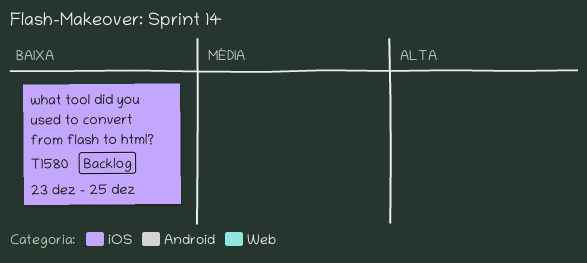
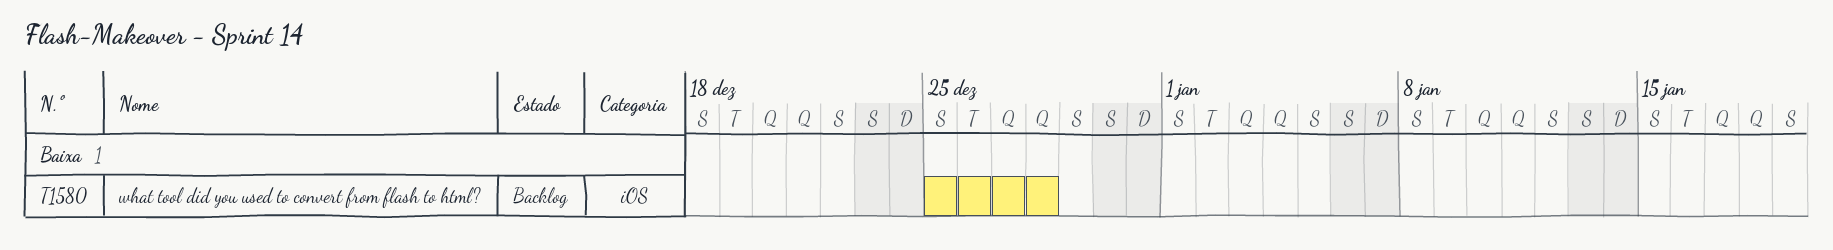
T1580, start: Dec 23 -> Dec 25
T1580, due: Dec 25 -> Dec 28

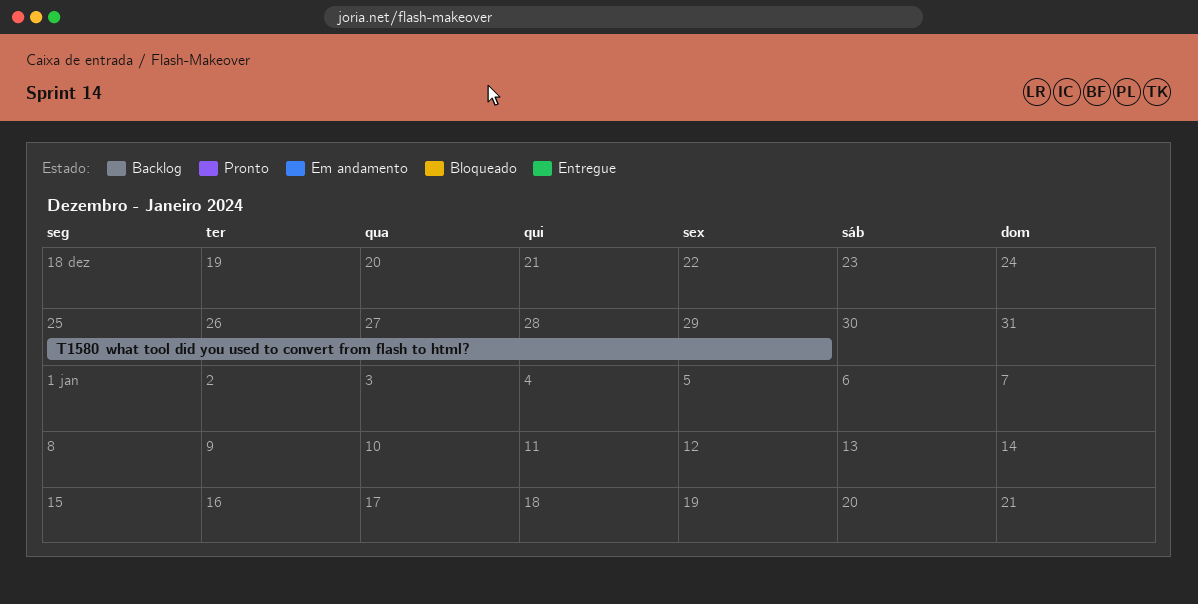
T1580, due: Dec 28 -> Dec 29

